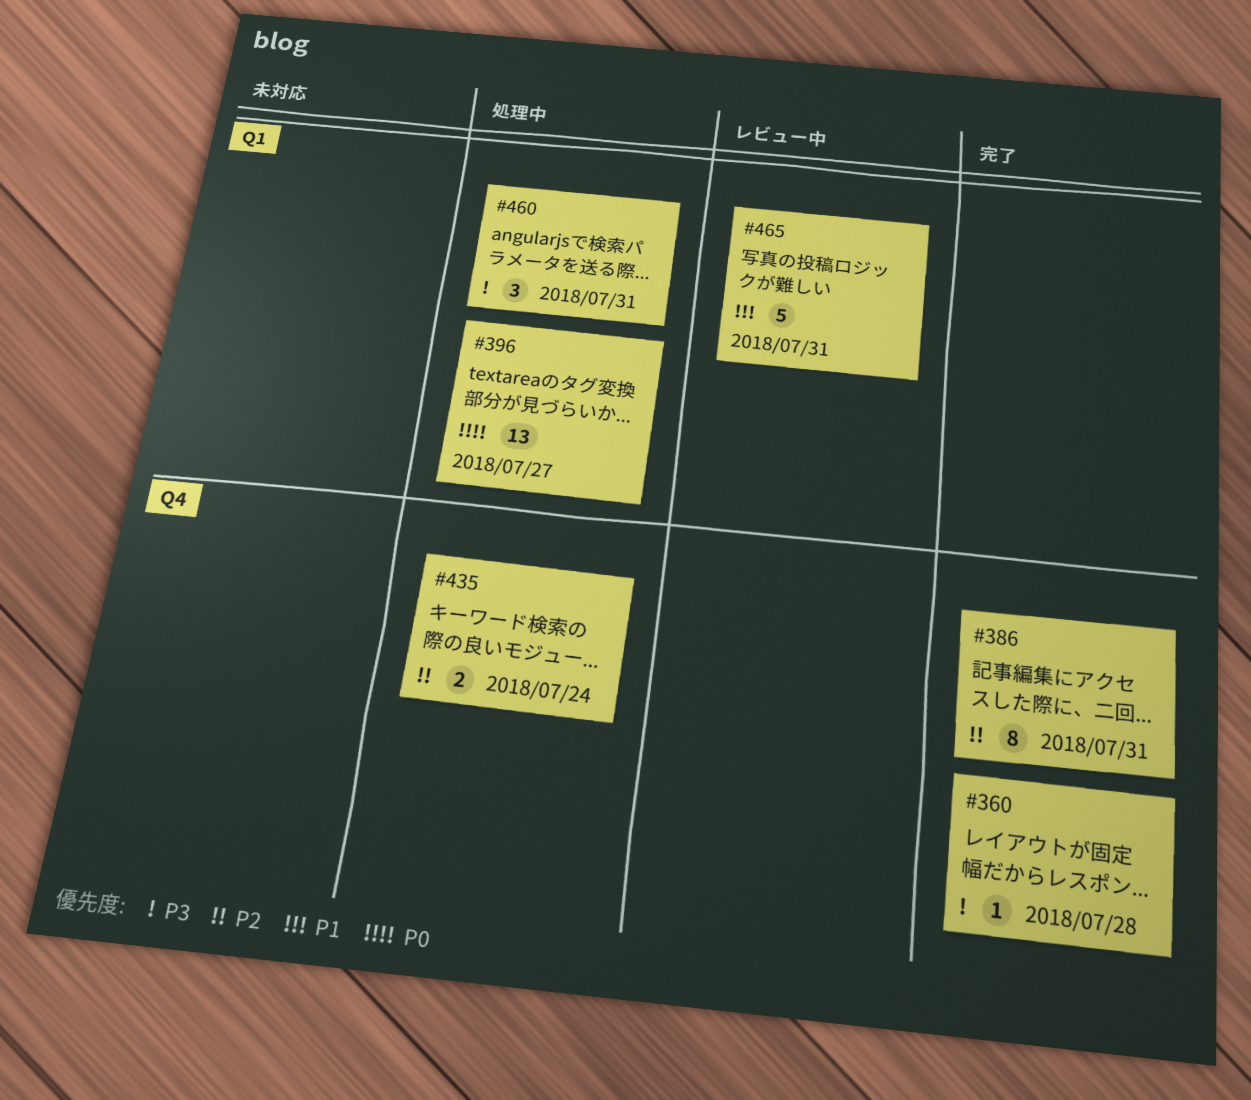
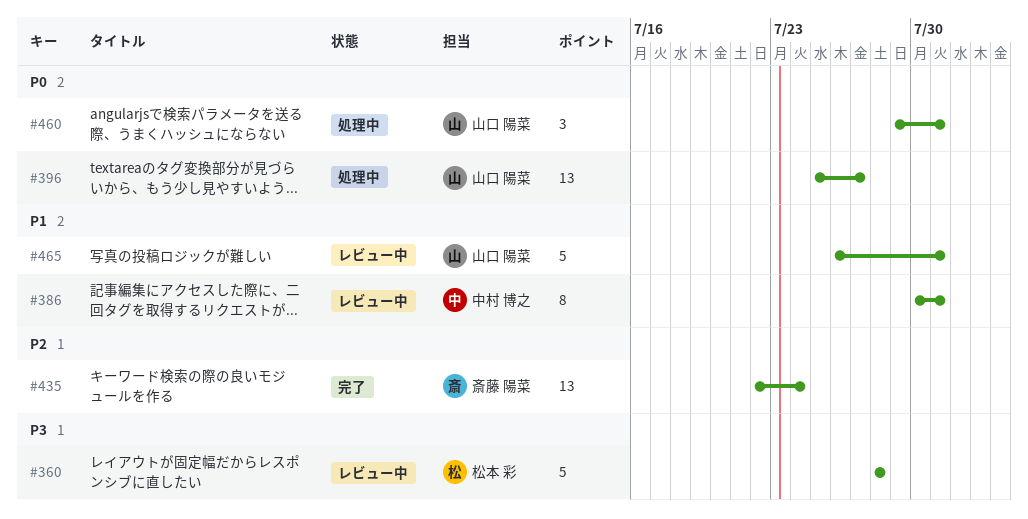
#360, status: 完了 -> レビュー中
#360, estimate: 1 -> 5
#386, status: 完了 -> レビュー中
#386, priority: P2 -> P1
#435, status: 処理中 -> 完了
#435, estimate: 2 -> 13
#460, priority: P3 -> P0

